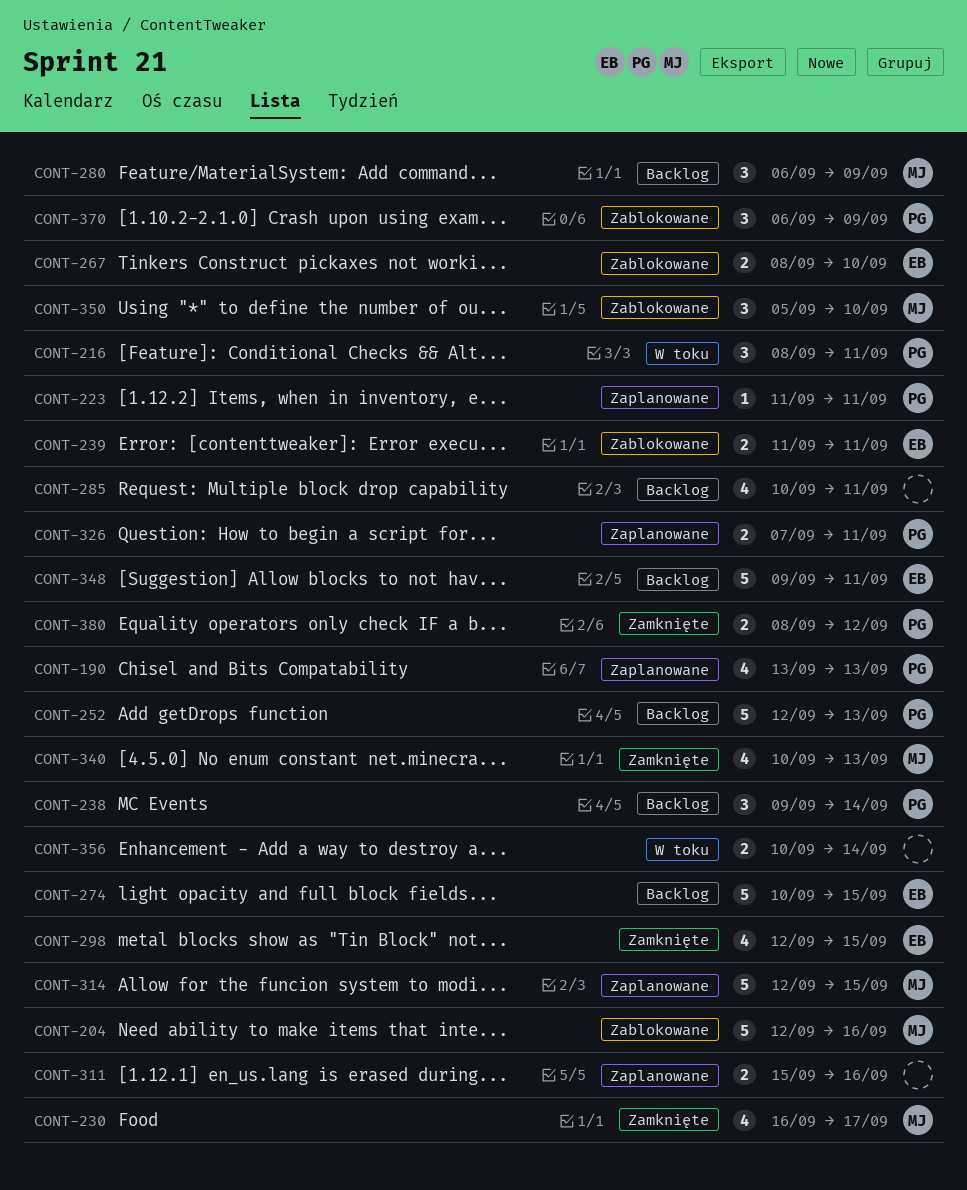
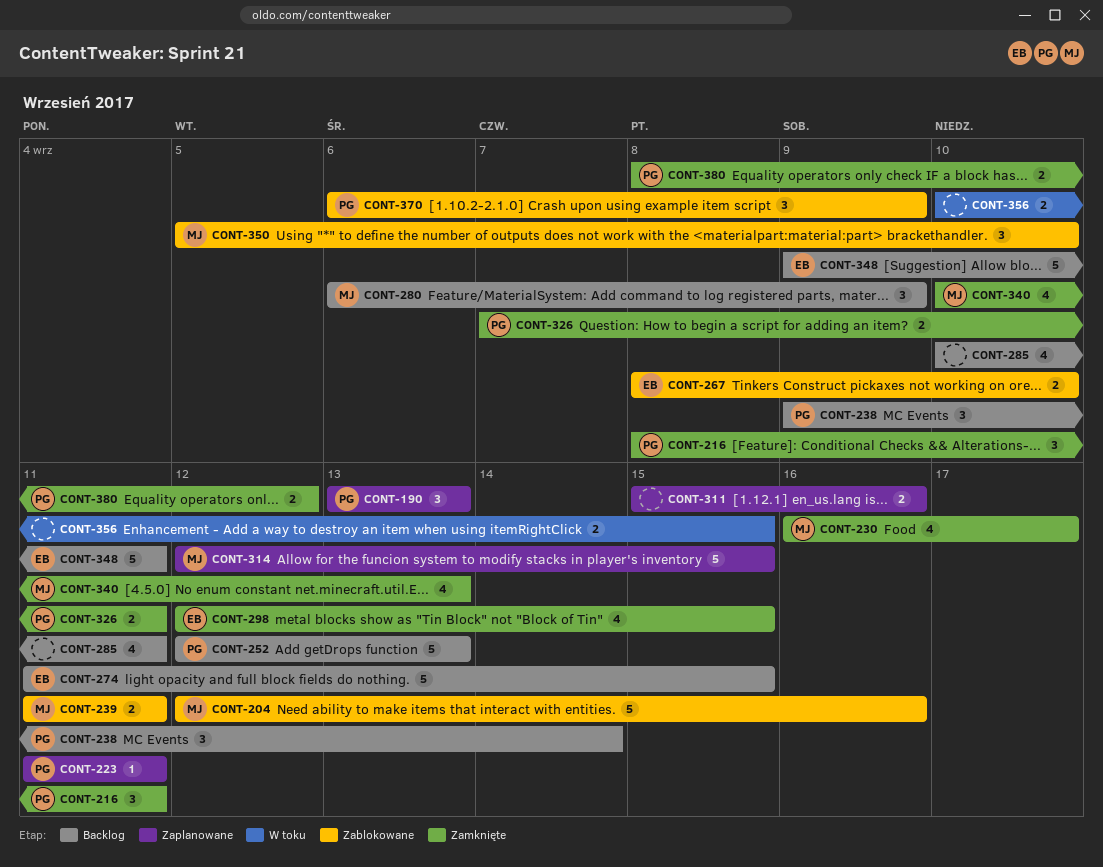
CONT-190, estimate: 4 -> 3
CONT-216, status: W toku -> Zamknięte
CONT-239, owner: EB -> MJ
CONT-274, start: Sep 10 -> Sep 11
CONT-326, status: Zaplanowane -> Zamknięte
CONT-356, due: Sep 14 -> Sep 15

